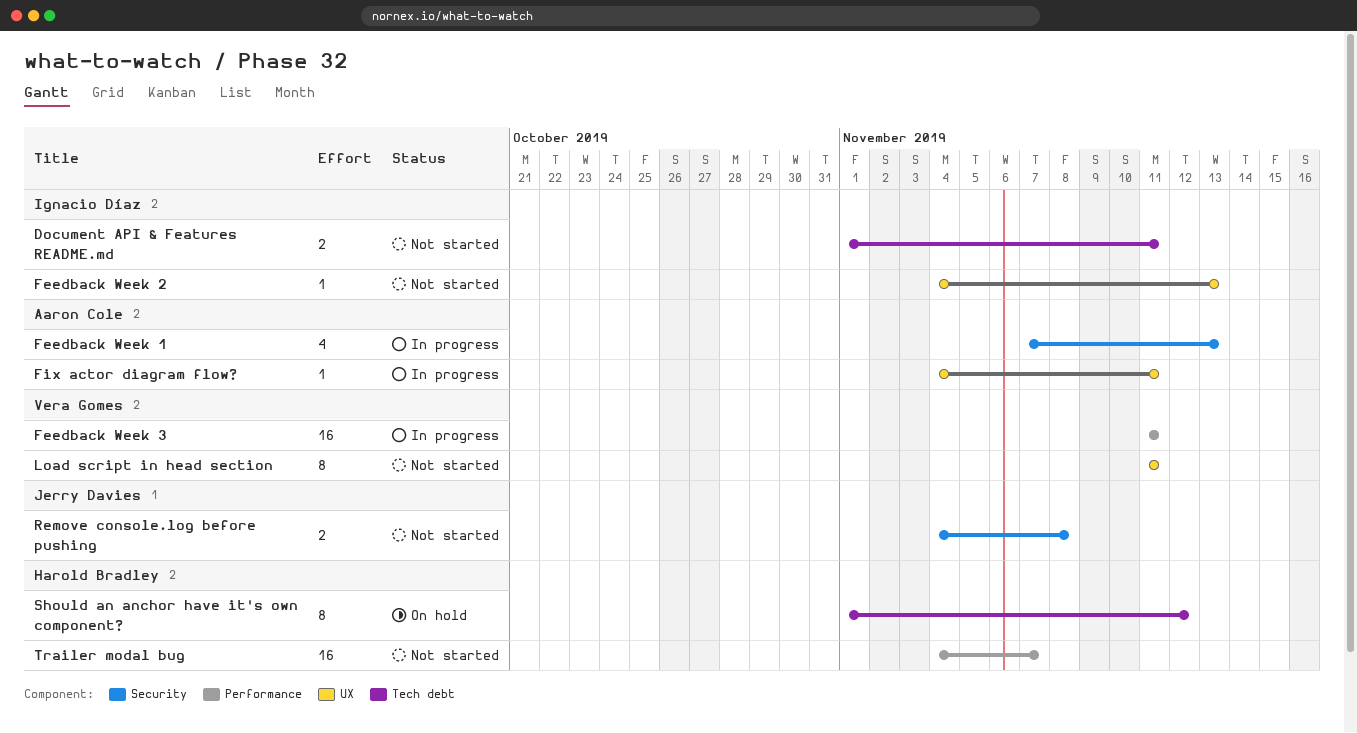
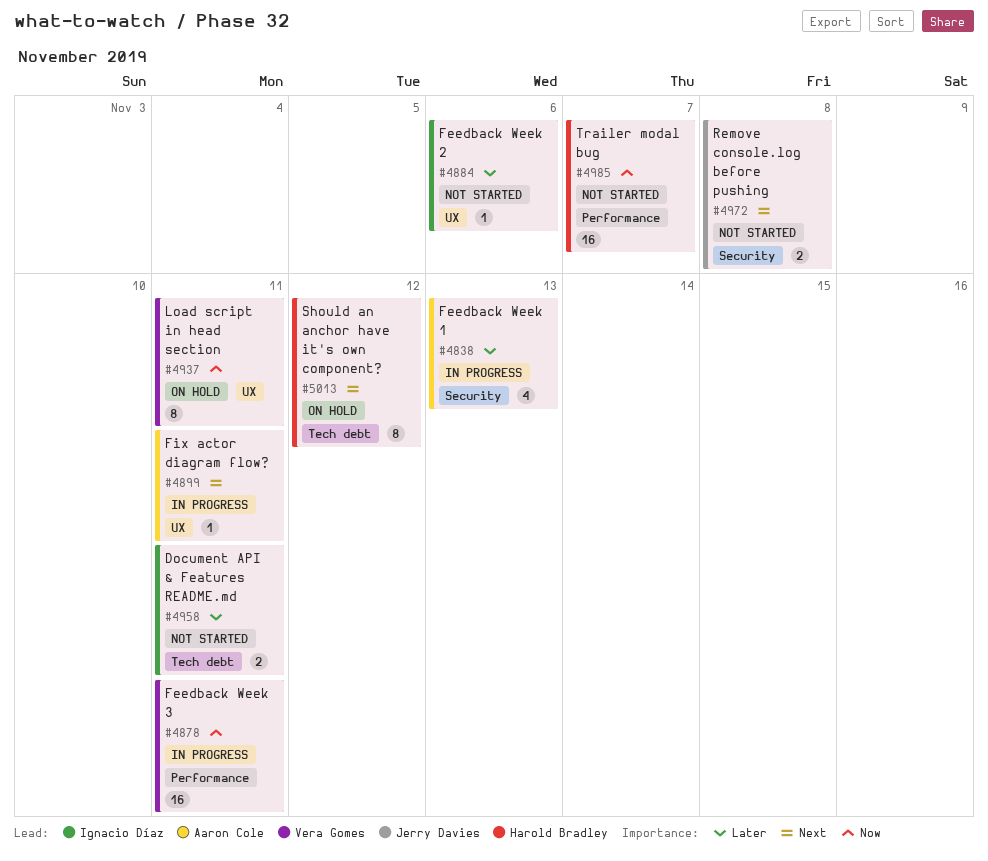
Feedback Week 2, due: Nov 13 -> Nov 6
Load script in head section, status: Not started -> On hold

